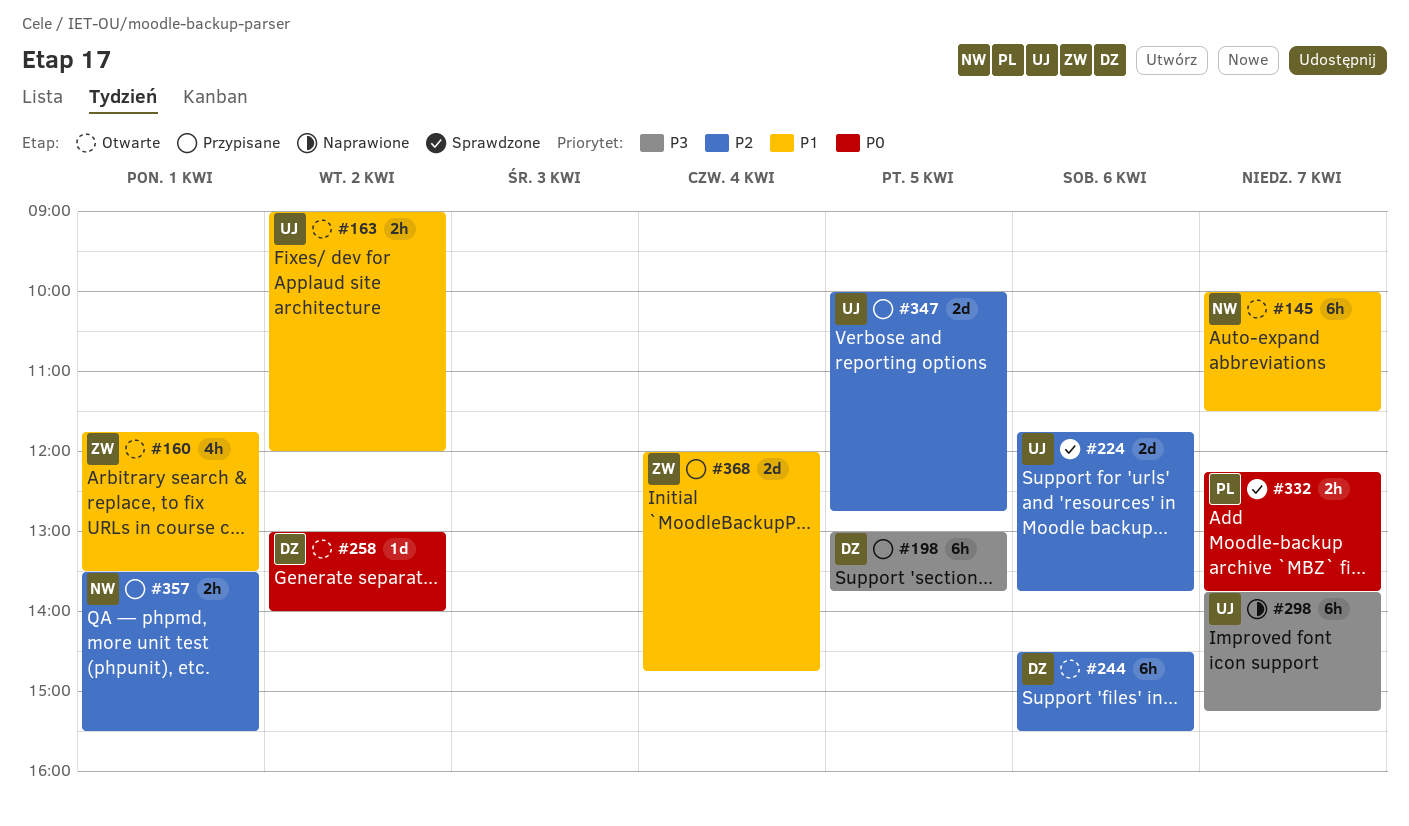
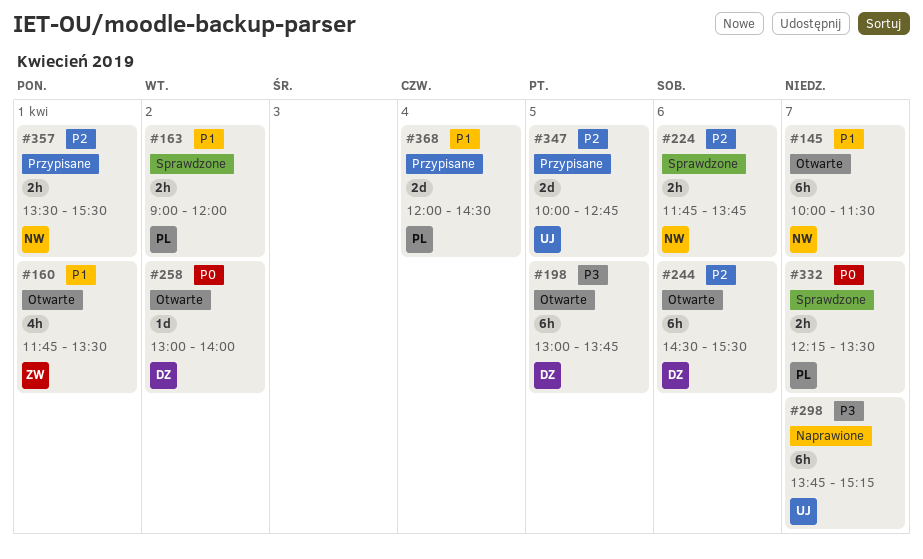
#163, status: Otwarte -> Sprawdzone
#163, owner: UJ -> PL
#198, status: Przypisane -> Otwarte
#224, owner: UJ -> NW
#224, estimate: 2d -> 2h
#332, ends: 13:45 -> 13:30
#368, owner: ZW -> PL
#368, ends: 14:45 -> 14:30

